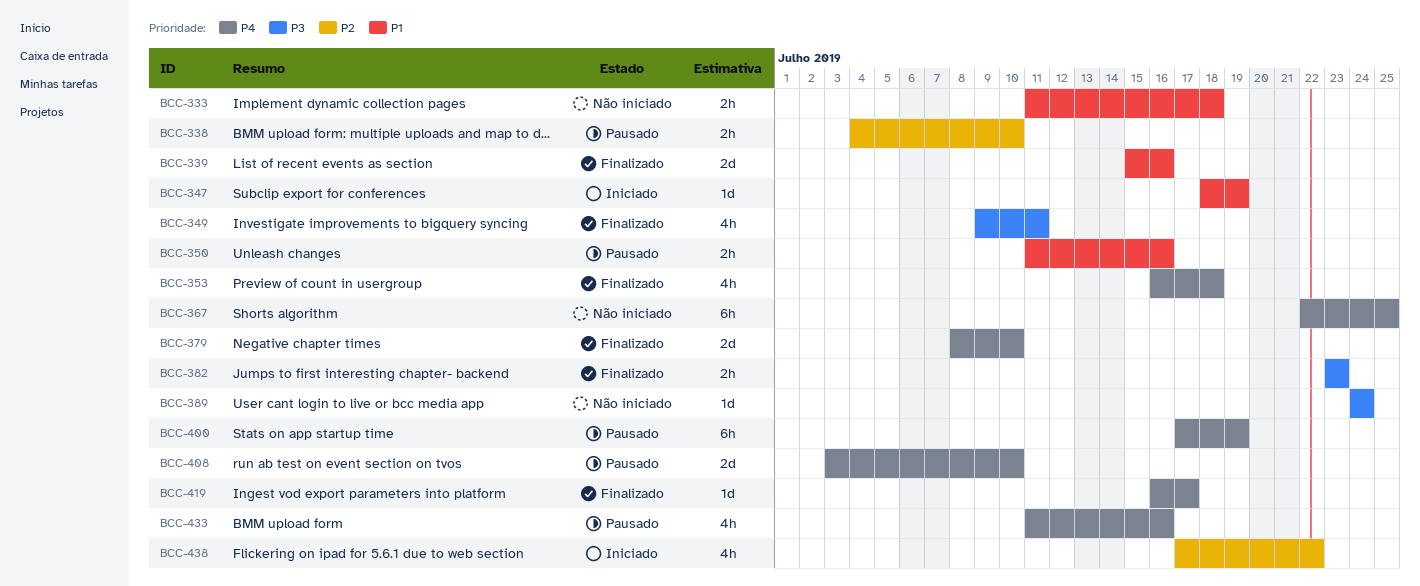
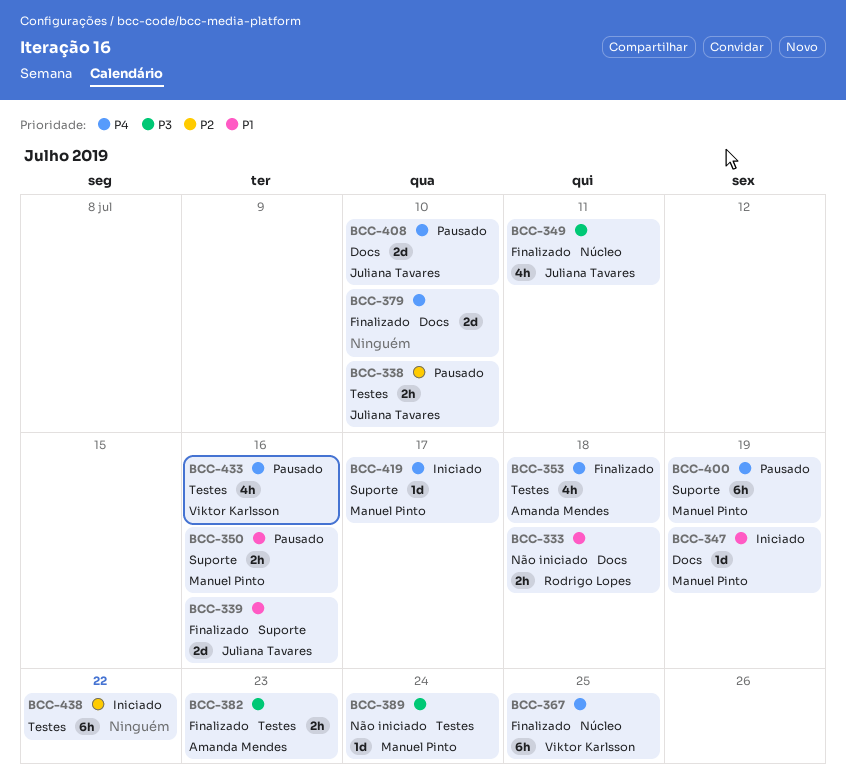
BCC-367, status: Não iniciado -> Finalizado
BCC-419, status: Finalizado -> Iniciado
BCC-438, estimate: 4h -> 6h

